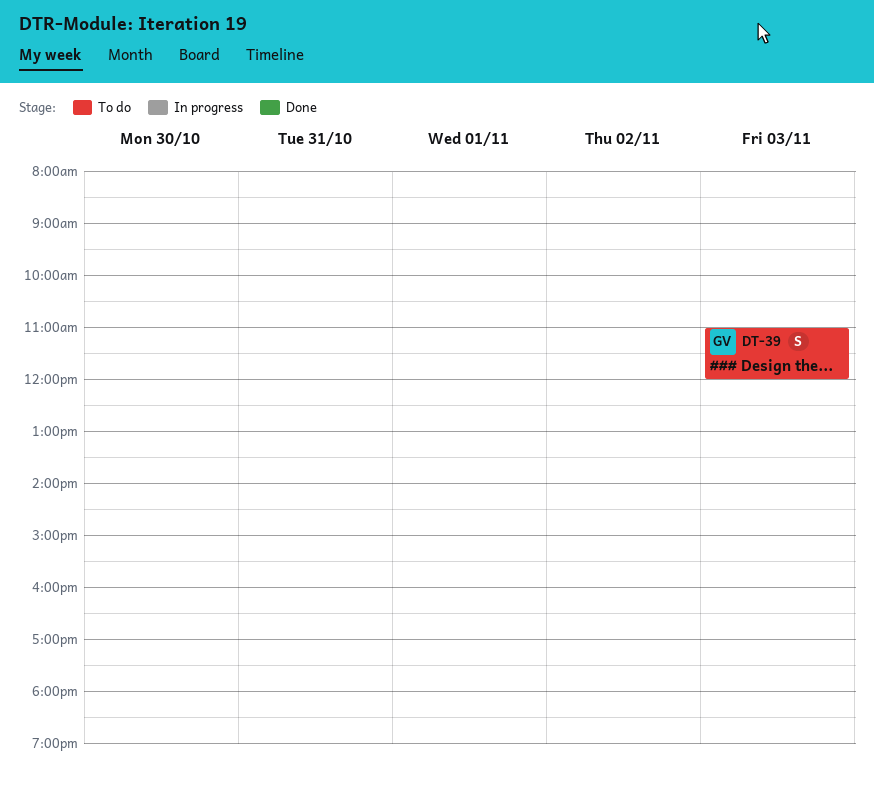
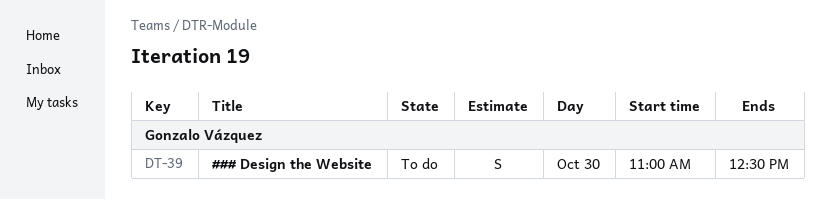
DT-39, day: Nov 3 -> Oct 30
DT-39, ends: 12:00 -> 12:30

